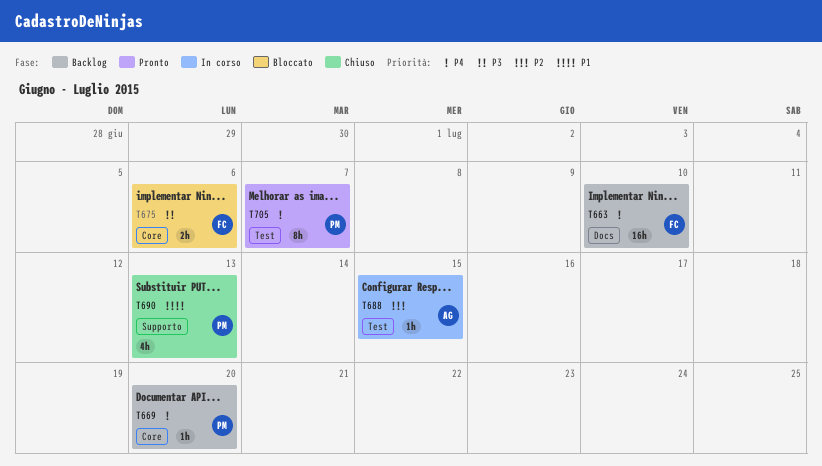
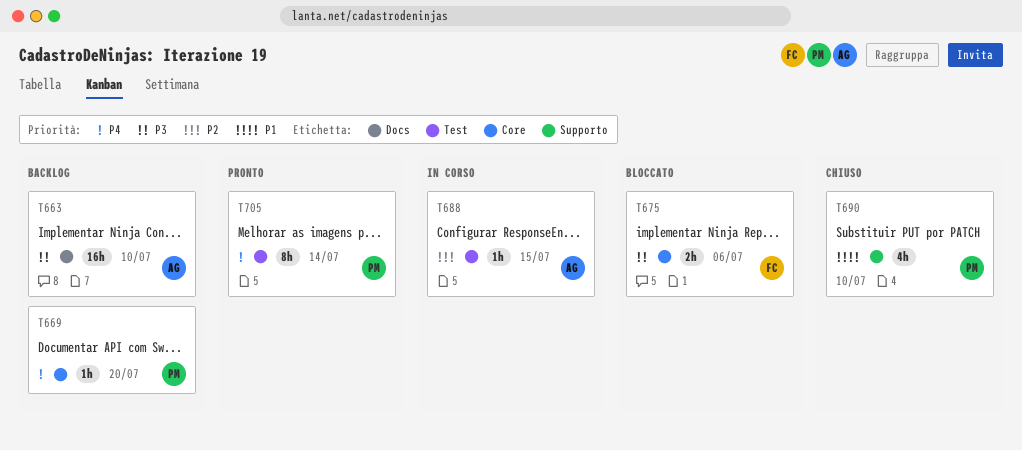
T663, owner: FC -> AG
T663, priority: P4 -> P3
T690, due: Jul 13 -> Jul 10
T705, due: Jul 7 -> Jul 14

